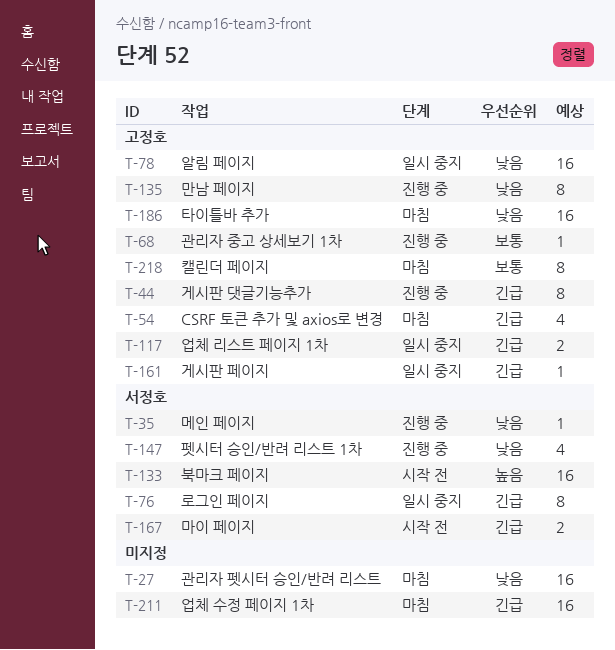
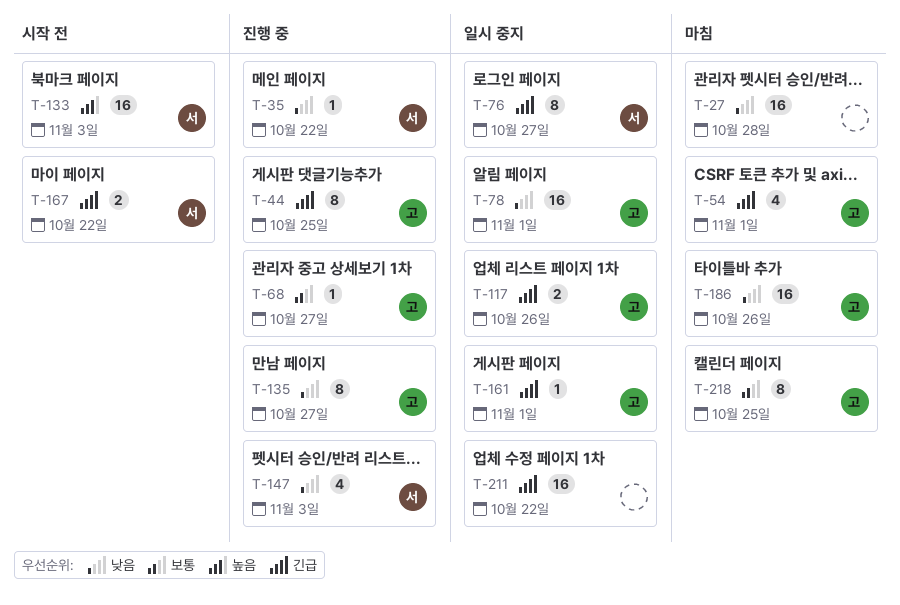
T-211, status: 마침 -> 일시 중지

